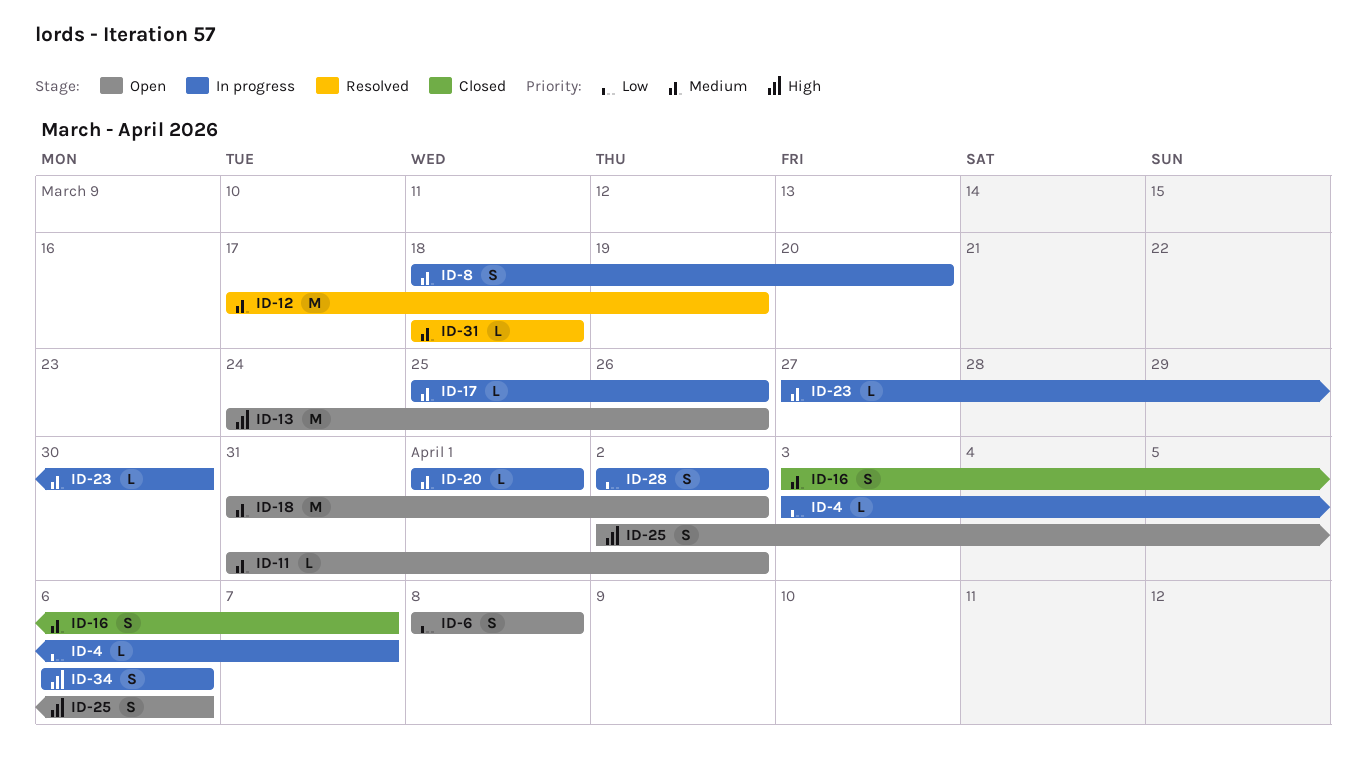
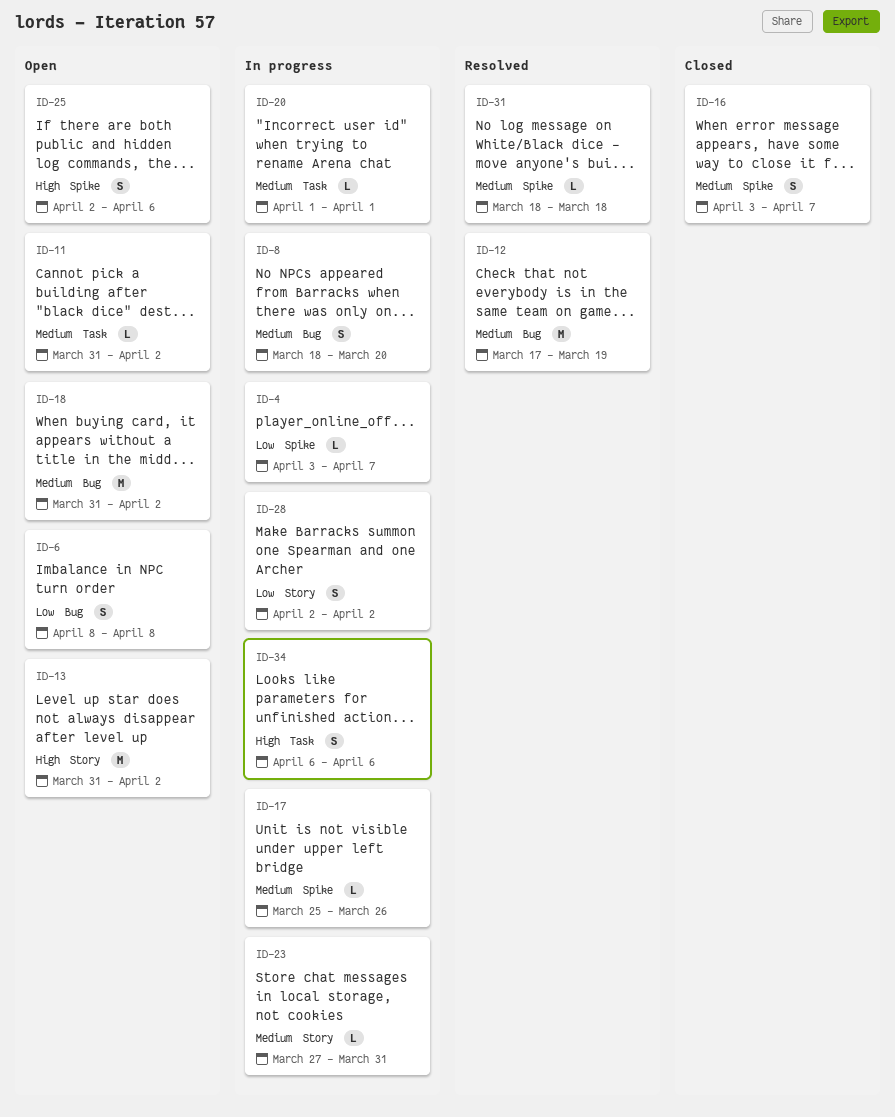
ID-13, start: Mar 24 -> Mar 31
ID-13, due: Mar 26 -> Apr 2
ID-23, due: Mar 30 -> Mar 31

